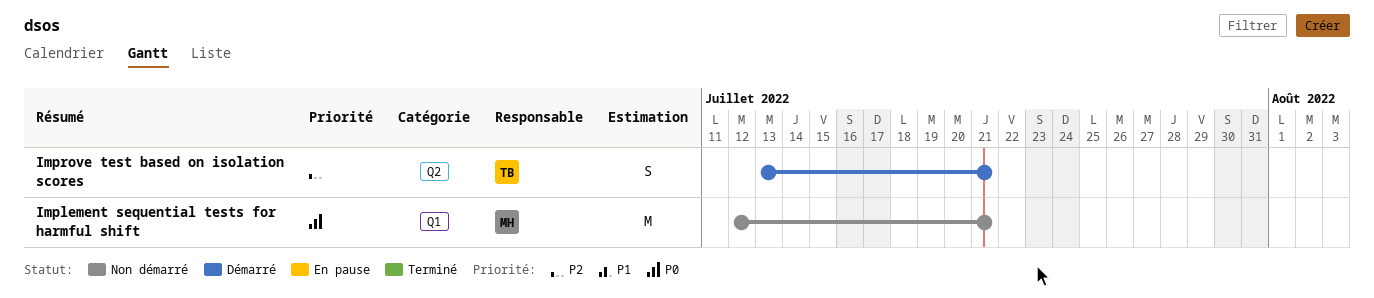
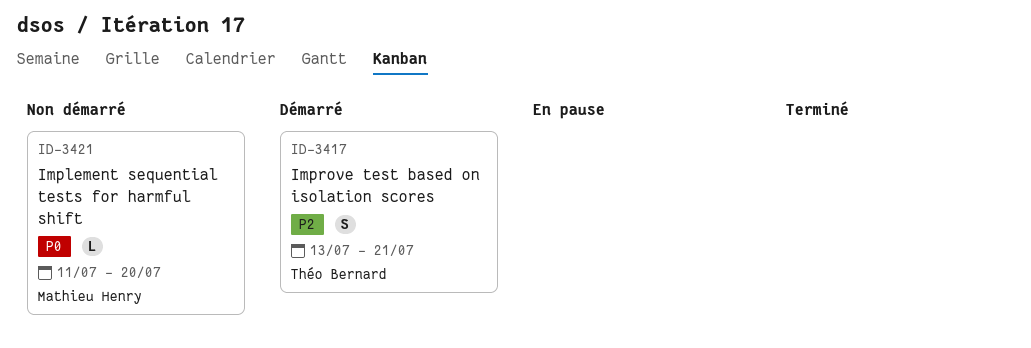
Implement sequential tests for harmful shift, estimate: M -> L
Implement sequential tests for harmful shift, start: Jul 12 -> Jul 11
Implement sequential tests for harmful shift, due: Jul 21 -> Jul 20

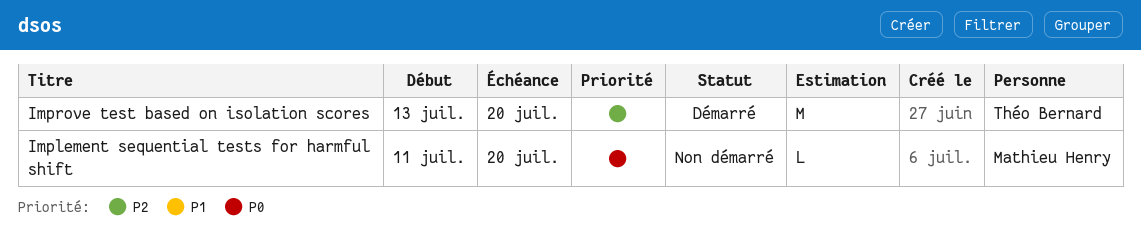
Improve test based on isolation scores, estimate: S -> M
Improve test based on isolation scores, due: Jul 21 -> Jul 20

